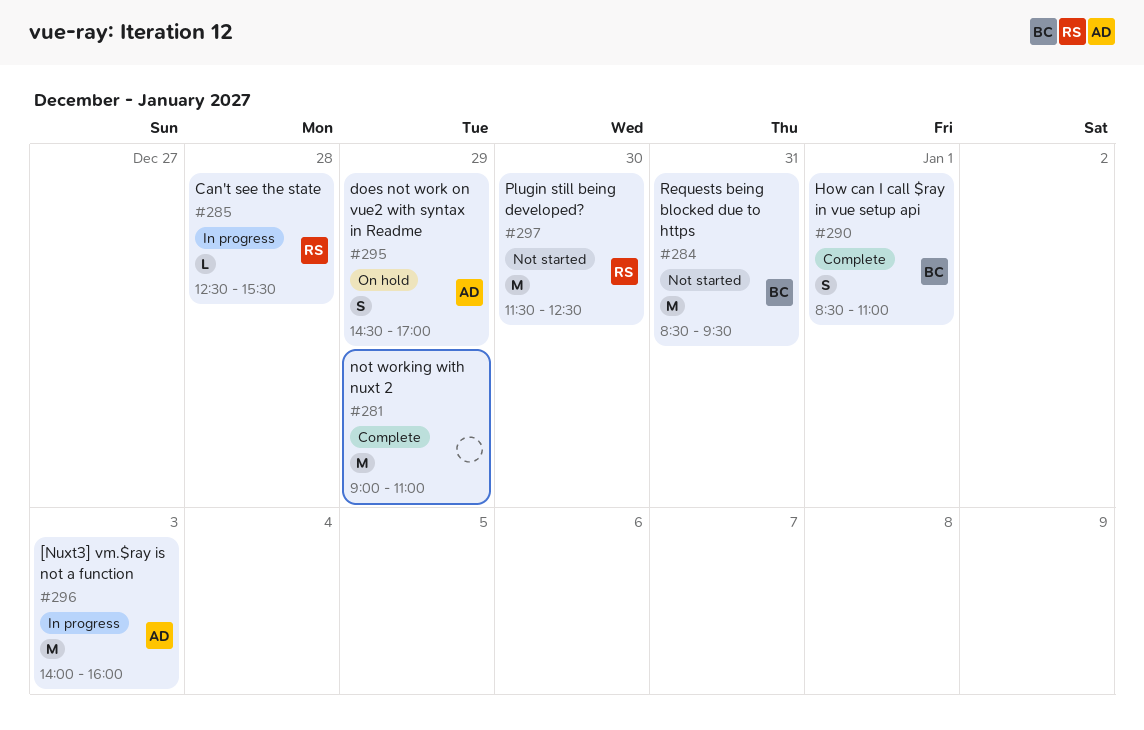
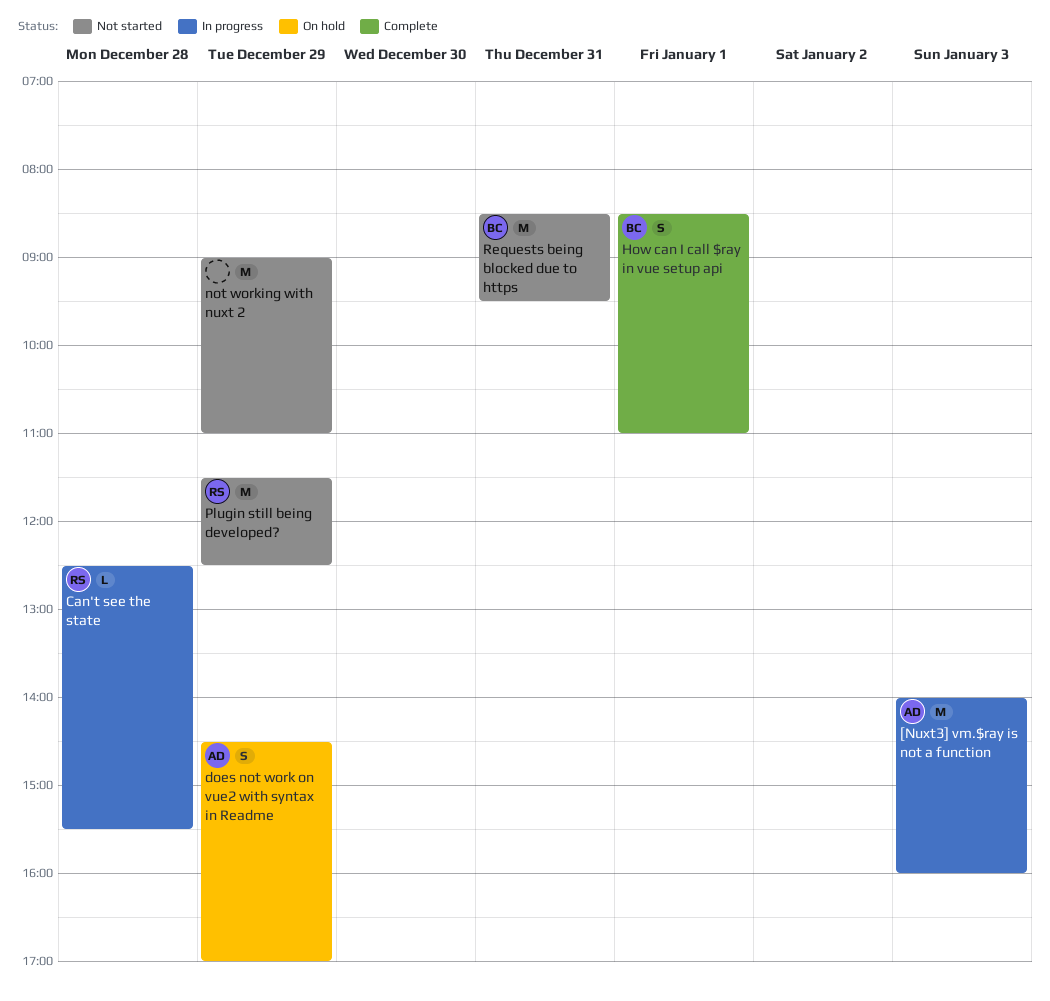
not working with nuxt 2, status: Complete -> Not started
Plugin still being developed?, day: Dec 30 -> Dec 29

